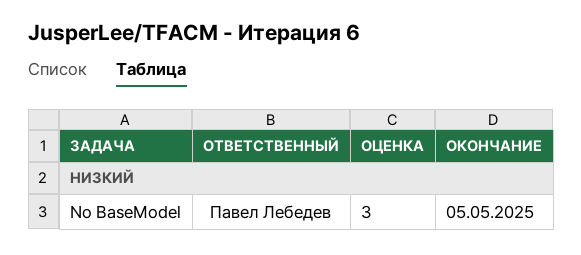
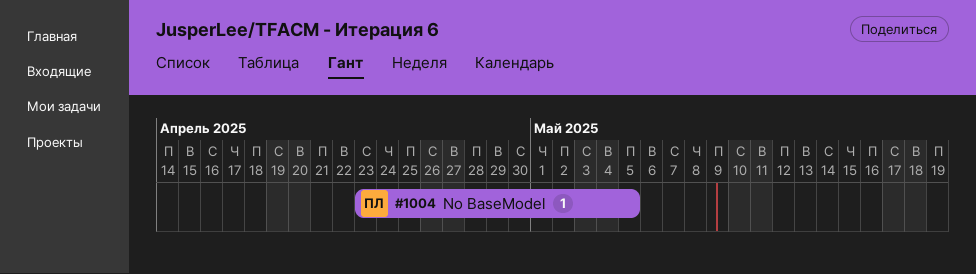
No BaseModel, estimate: 3 -> 1

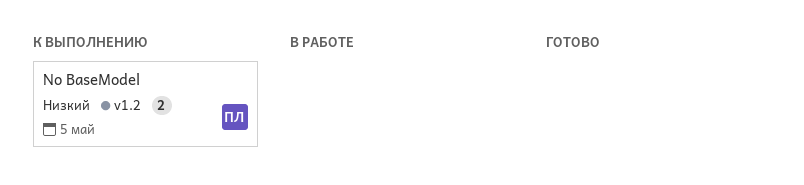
No BaseModel, estimate: 1 -> 2

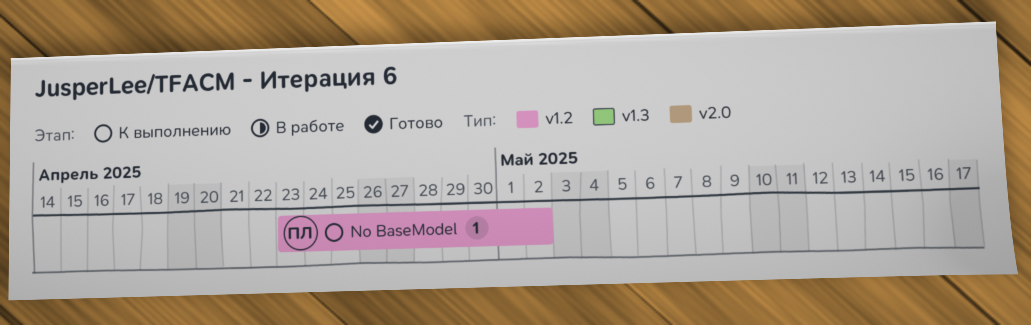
No BaseModel, estimate: 2 -> 1
No BaseModel, due: May 5 -> May 2

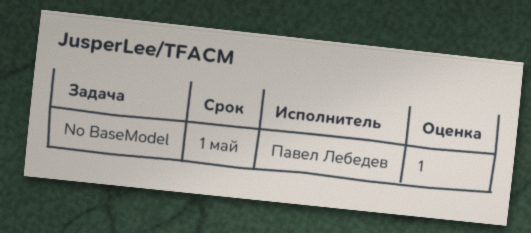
No BaseModel, due: May 2 -> May 1

